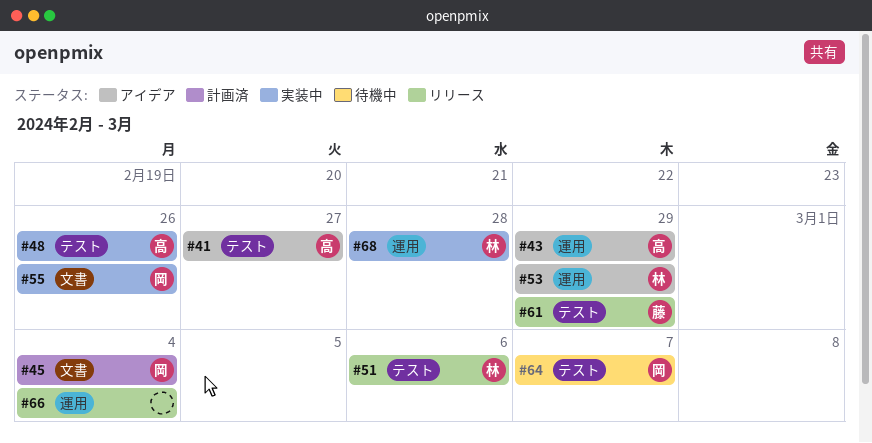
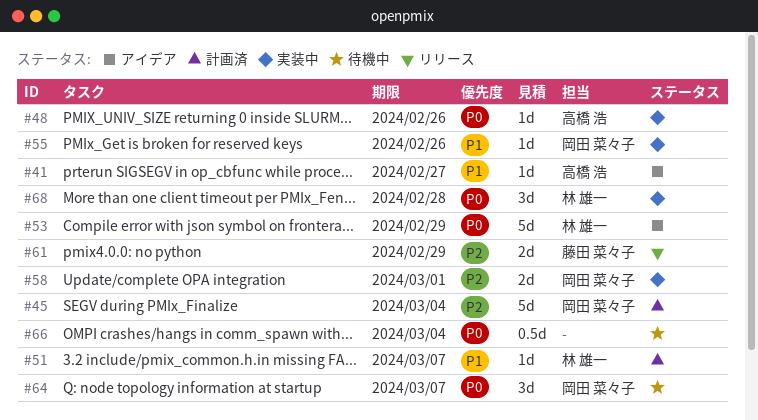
#43: present -> none
#51, status: リリース -> 計画済
#51, due: Mar 6 -> Mar 7
#58: none -> present
#66, status: リリース -> 待機中

